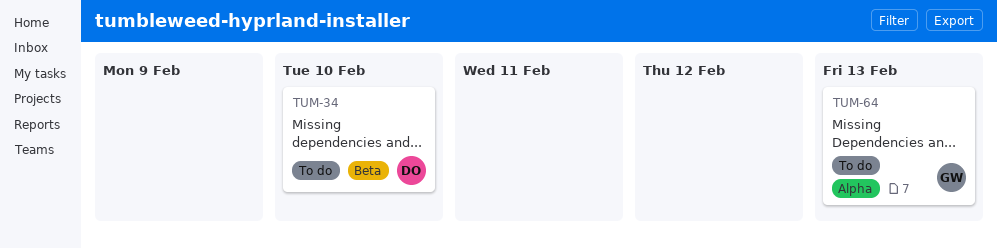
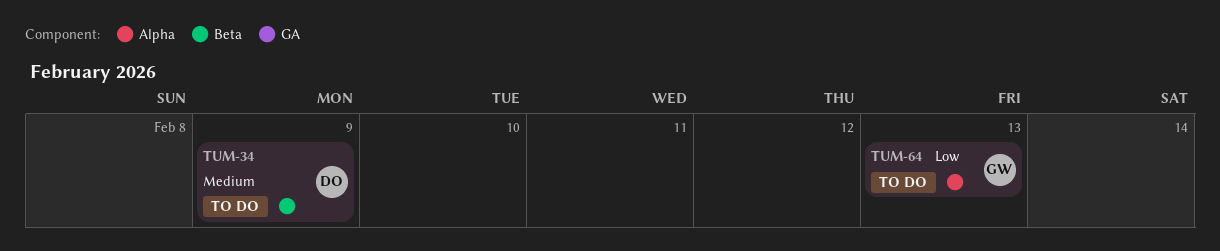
TUM-34, due: Feb 10 -> Feb 9

